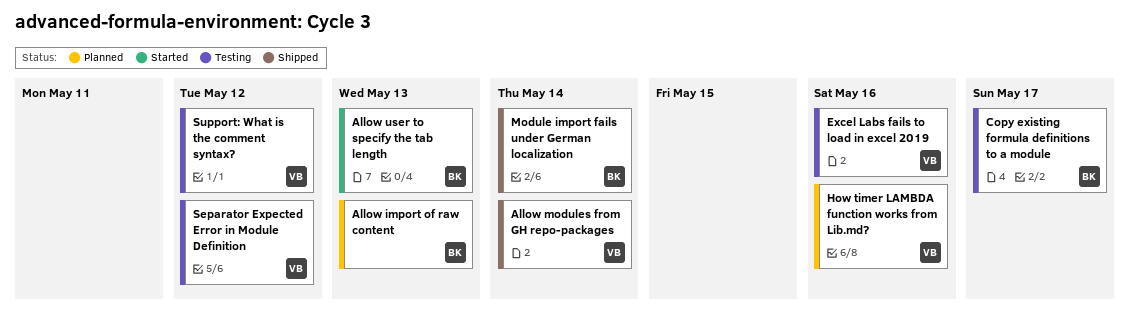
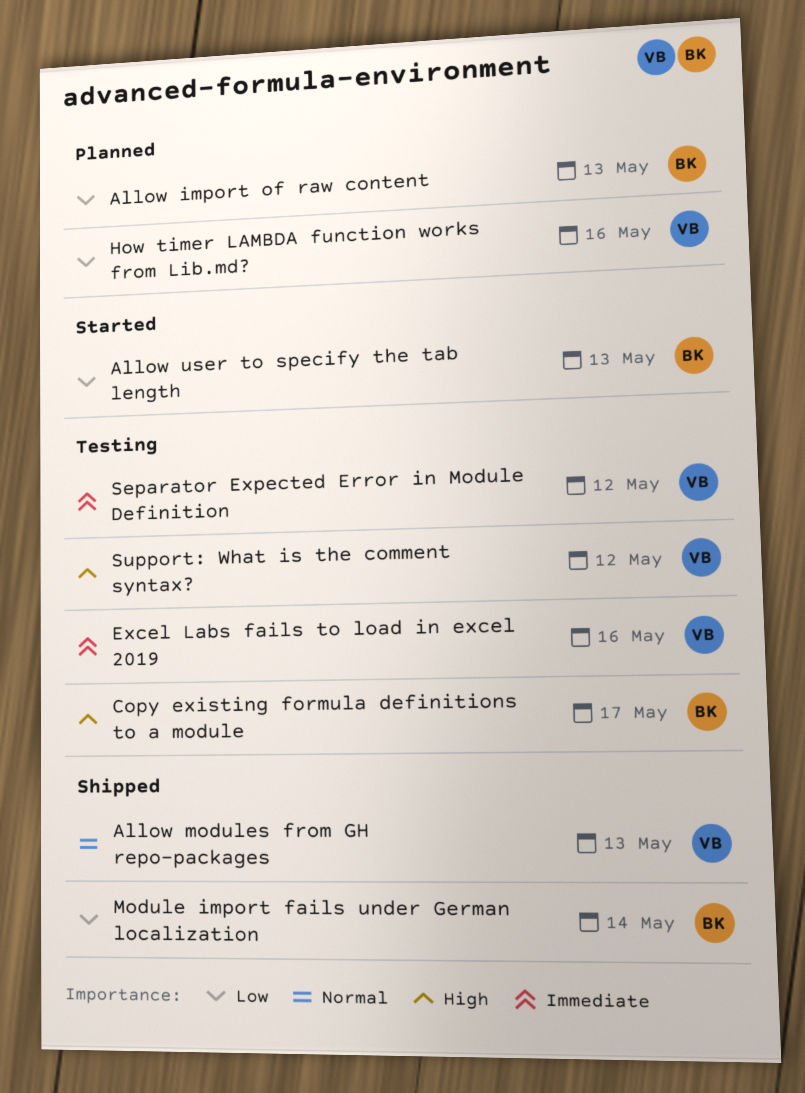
Allow modules from GH repo-packages, due: May 14 -> May 13

